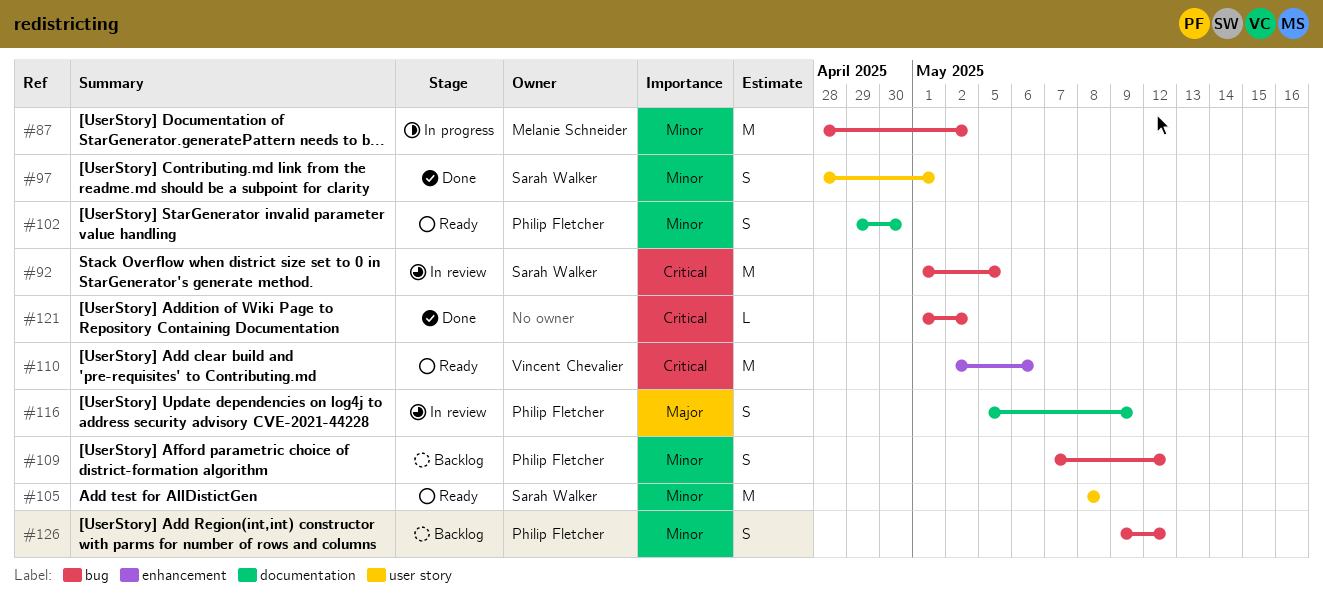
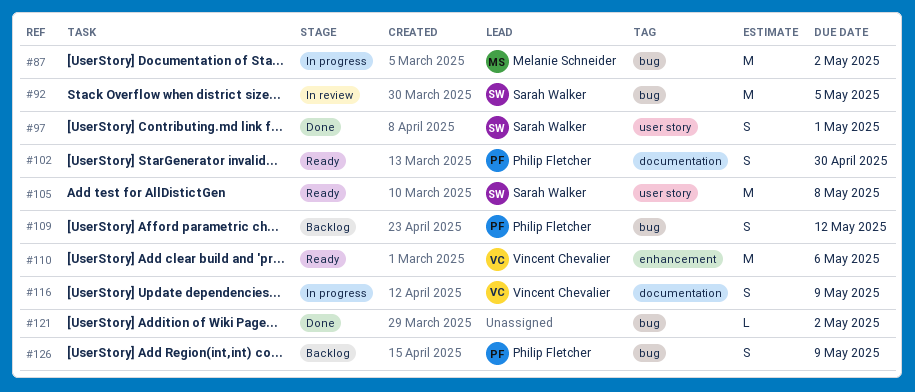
#116, status: In review -> In progress
#116, owner: Philip Fletcher -> Vincent Chevalier
#126, due: May 12 -> May 9

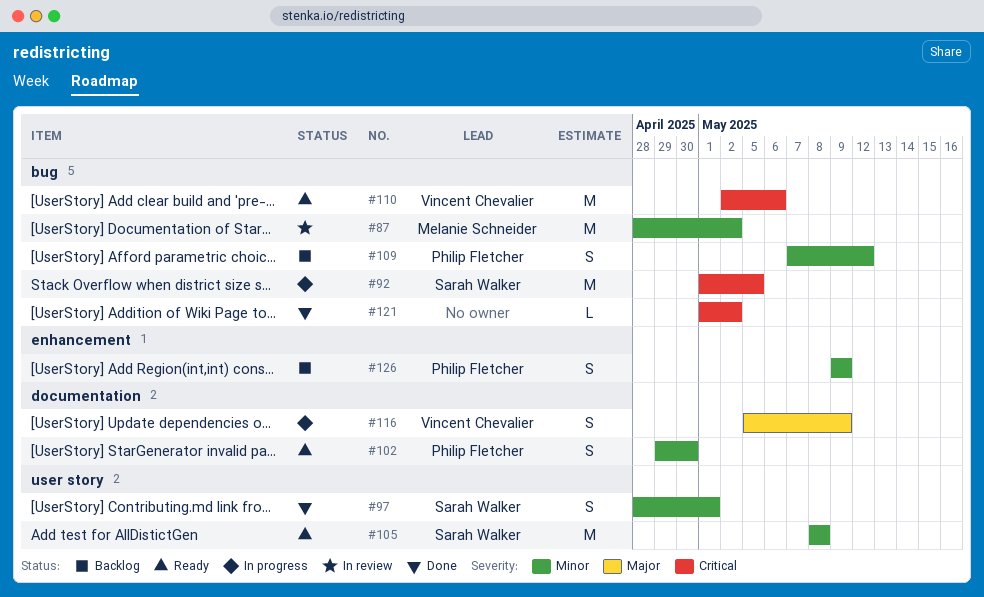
#87, status: In progress -> In review
#92, status: In review -> In progress
#110, label: enhancement -> bug
#126, label: bug -> enhancement

